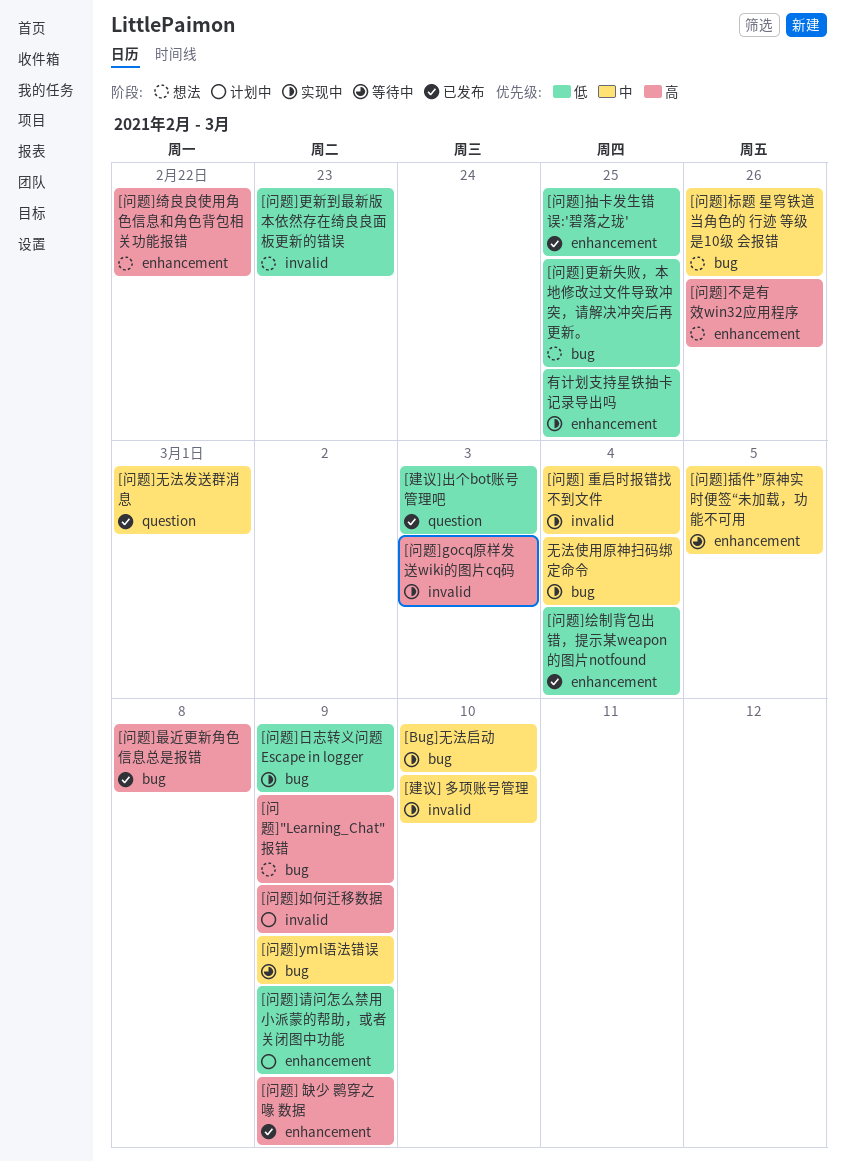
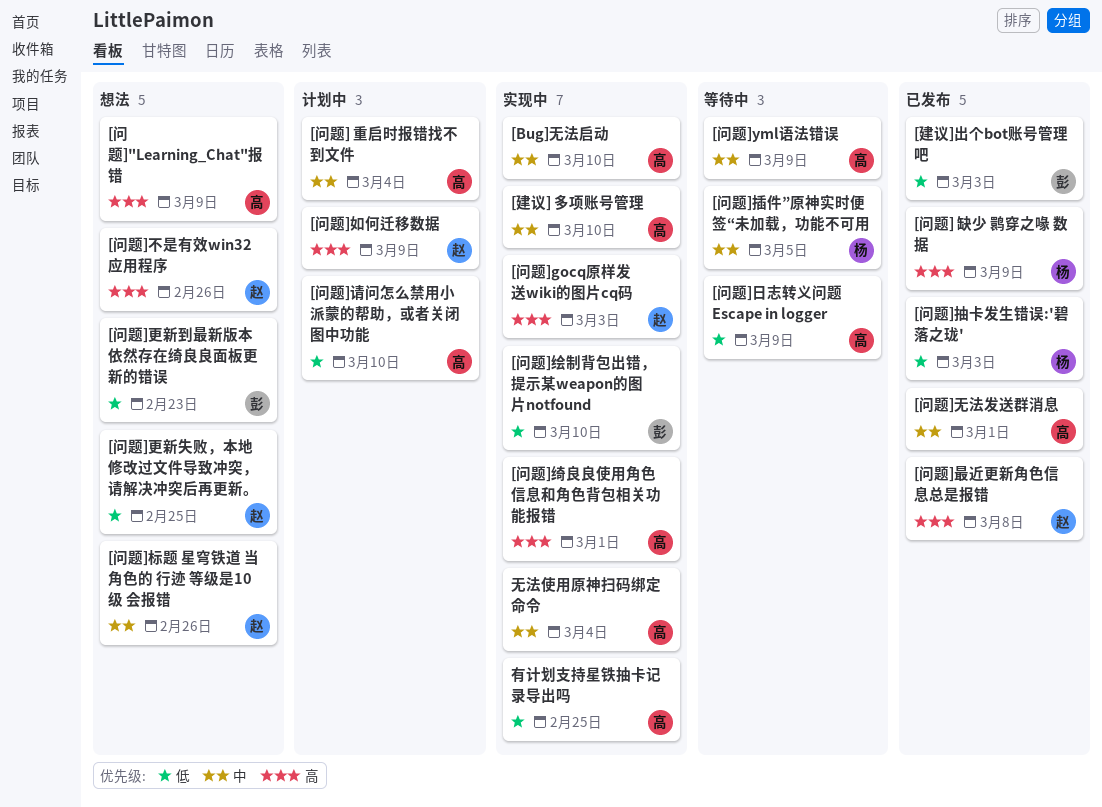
[问题] 重启时报错找不到文件, status: 实现中 -> 计划中
[问题]抽卡发生错误:'碧落之珑', due: Feb 25 -> Mar 3
[问题]日志转义问题 Escape in logger, status: 实现中 -> 等待中
[问题]绘制背包出错，提示某weapon的图片notfound, status: 已发布 -> 实现中
[问题]绘制背包出错，提示某weapon的图片notfound, due: Mar 4 -> Mar 10
[问题]绮良良使用角色信息和角色背包相关功能报错, status: 想法 -> 实现中
[问题]绮良良使用角色信息和角色背包相关功能报错, due: Feb 22 -> Mar 1
[问题]请问怎么禁用小派蒙的帮助，或者关闭图中功能, due: Mar 9 -> Mar 10

